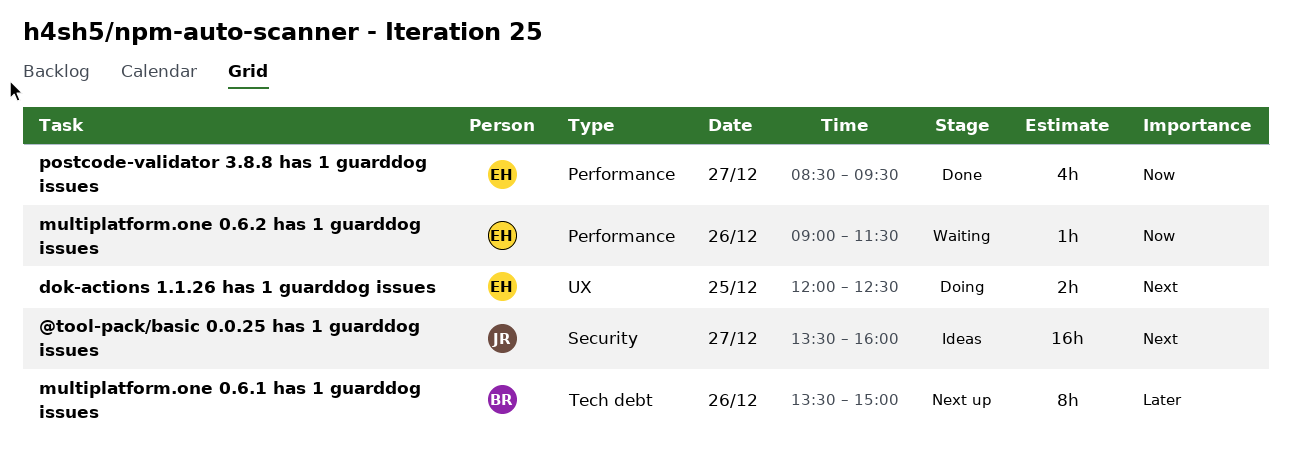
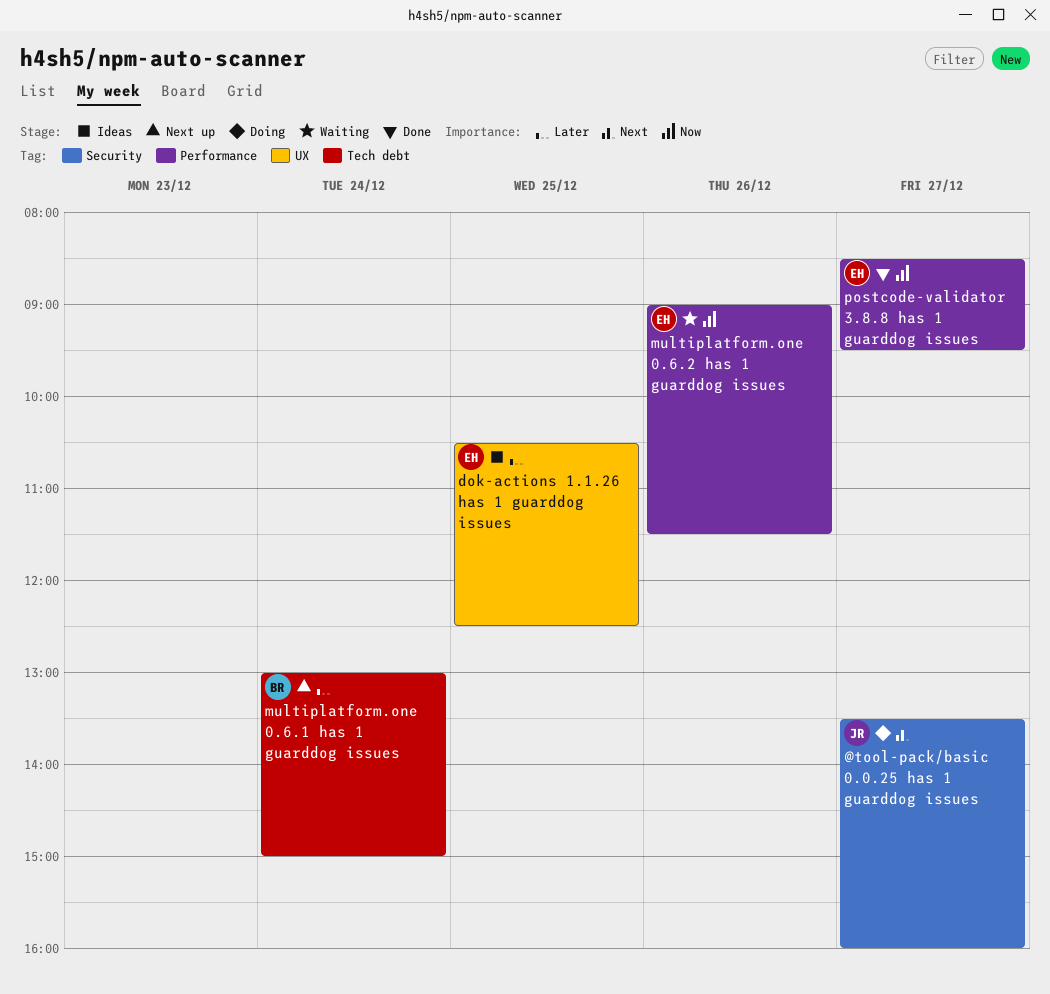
@tool-pack/basic 0.0.25 has 1 guarddog issues, status: Ideas -> Doing
dok-actions 1.1.26 has 1 guarddog issues, status: Doing -> Ideas
dok-actions 1.1.26 has 1 guarddog issues, priority: Next -> Later
dok-actions 1.1.26 has 1 guarddog issues, begins: 12:00 -> 10:30
multiplatform.one 0.6.1 has 1 guarddog issues, day: Dec 26 -> Dec 24
multiplatform.one 0.6.1 has 1 guarddog issues, begins: 13:30 -> 13:00

